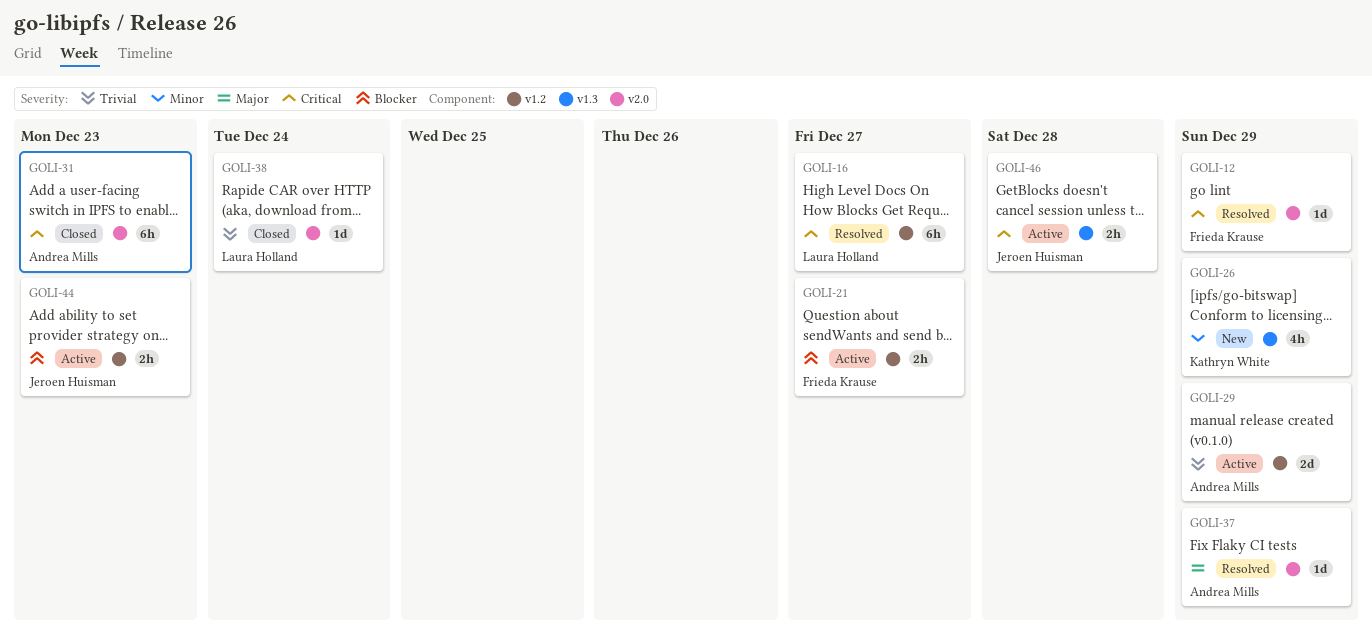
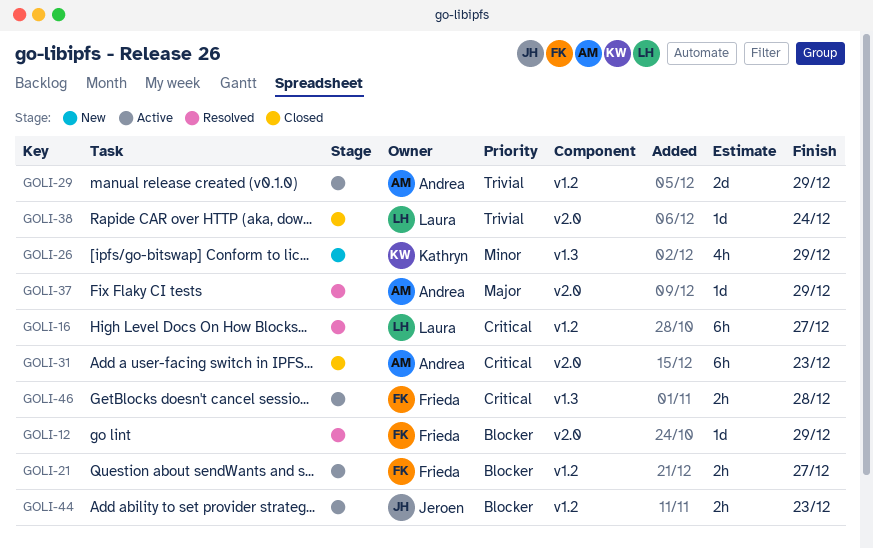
GOLI-12, priority: Critical -> Blocker
GOLI-46, owner: Jeroen Huisman -> Frieda Krause

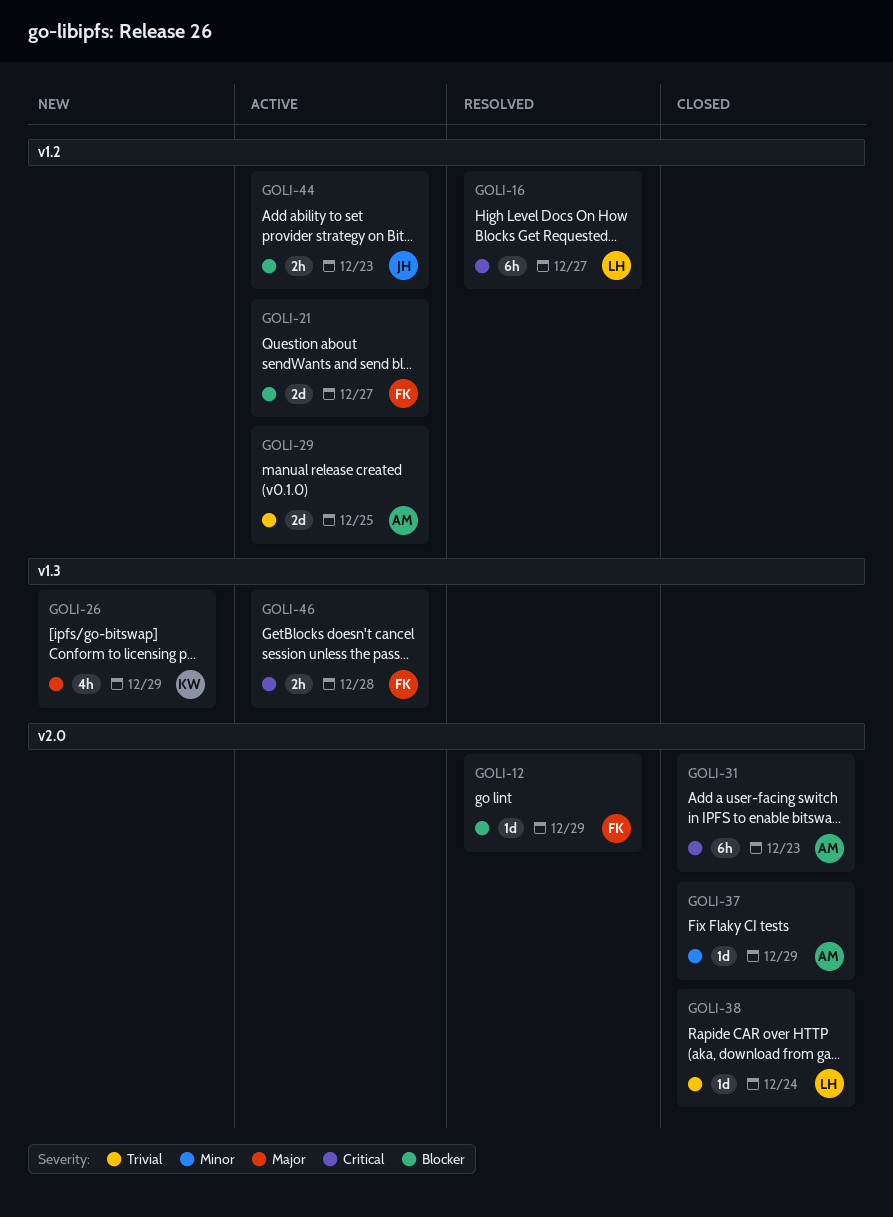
GOLI-21, estimate: 2h -> 2d
GOLI-26, priority: Minor -> Major
GOLI-29, due: Dec 29 -> Dec 25
GOLI-37, status: Resolved -> Closed
GOLI-37, priority: Major -> Minor

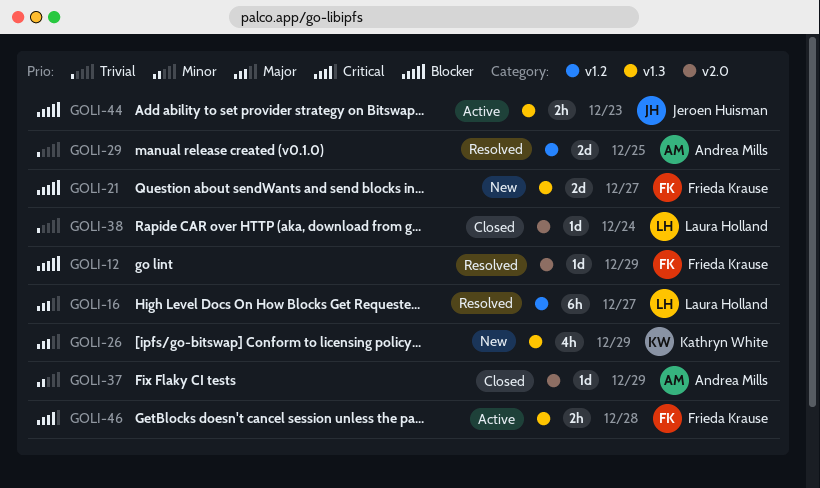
GOLI-16, priority: Critical -> Major
GOLI-21, status: Active -> New
GOLI-21, label: v1.2 -> v1.3
GOLI-29, status: Active -> Resolved
GOLI-31: present -> none
GOLI-44, label: v1.2 -> v1.3

